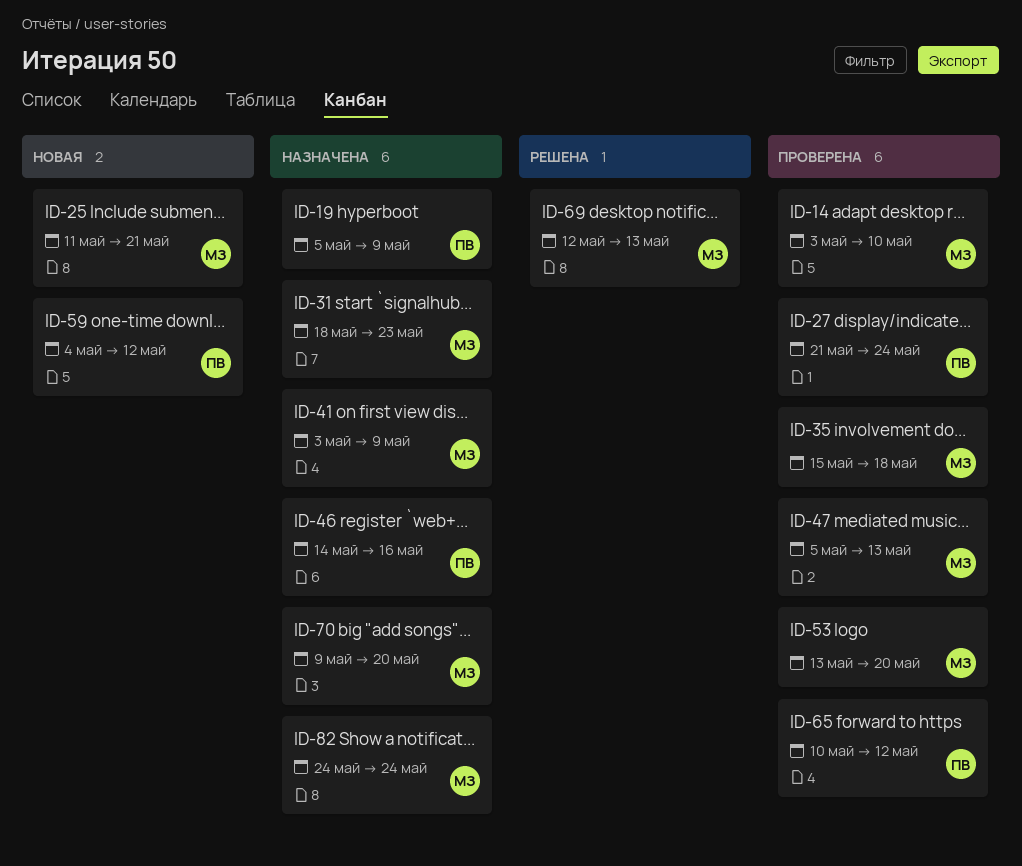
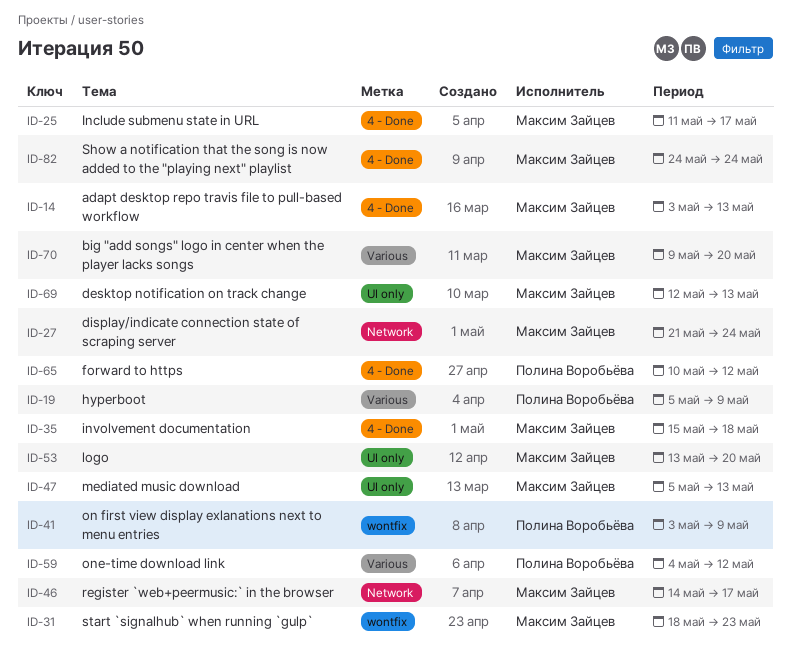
ID-14, due: May 10 -> May 13
ID-25, due: May 21 -> May 17
ID-27, owner: Полина Воробьёва -> Максим Зайцев
ID-41, owner: Максим Зайцев -> Полина Воробьёва
ID-46, owner: Полина Воробьёва -> Максим Зайцев
ID-46, due: May 16 -> May 17

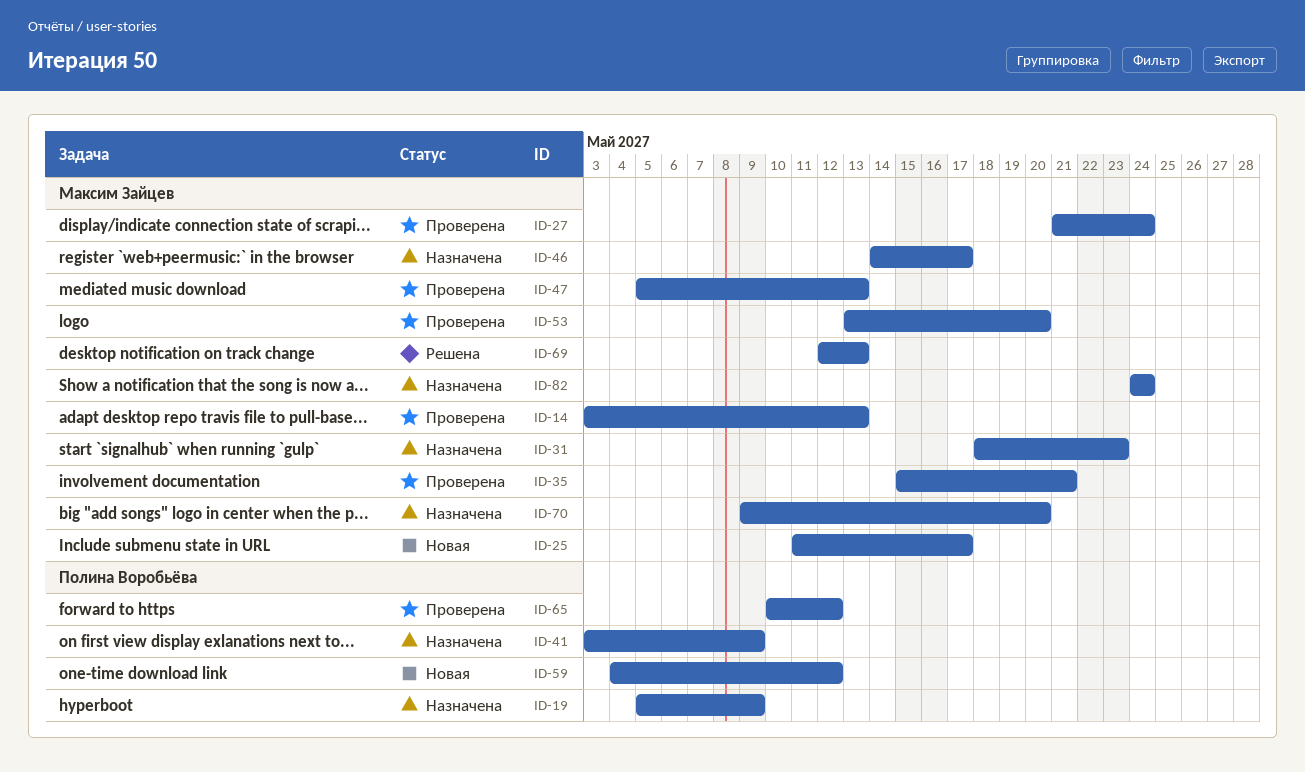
ID-35, due: May 18 -> May 21

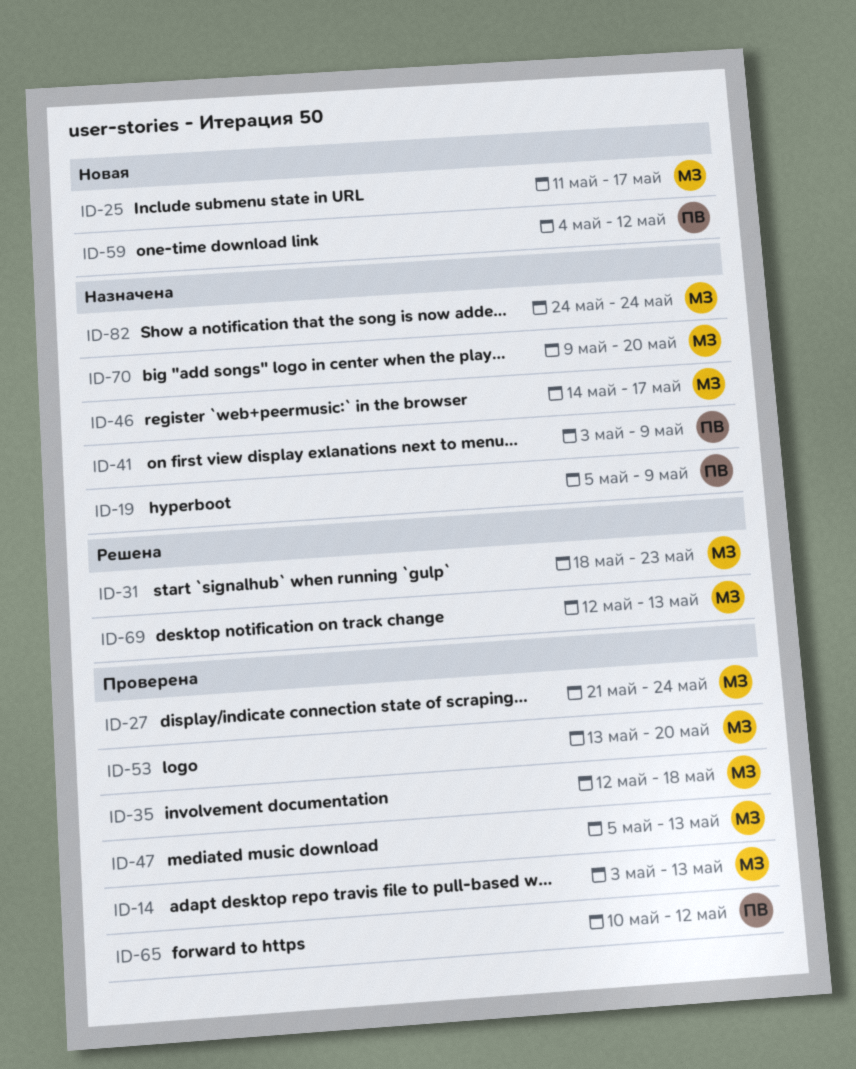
ID-31, status: Назначена -> Решена
ID-35, start: May 15 -> May 12
ID-35, due: May 21 -> May 18

